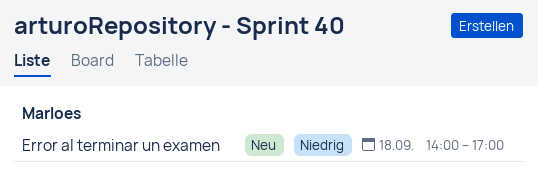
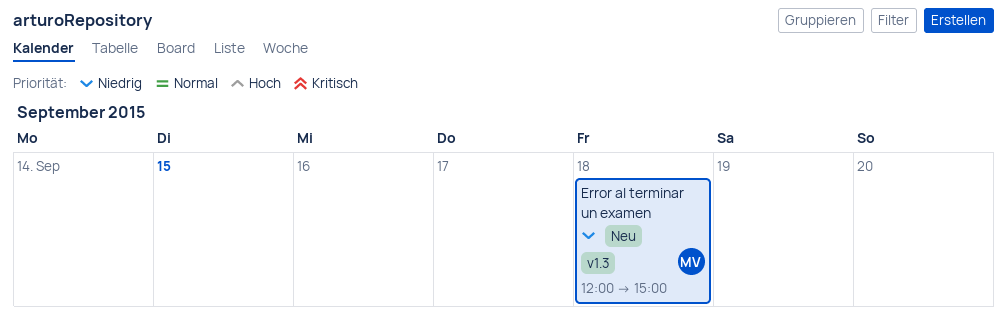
Error al terminar un examen, begins: 14:00 -> 12:00
Error al terminar un examen, ends: 17:00 -> 15:00

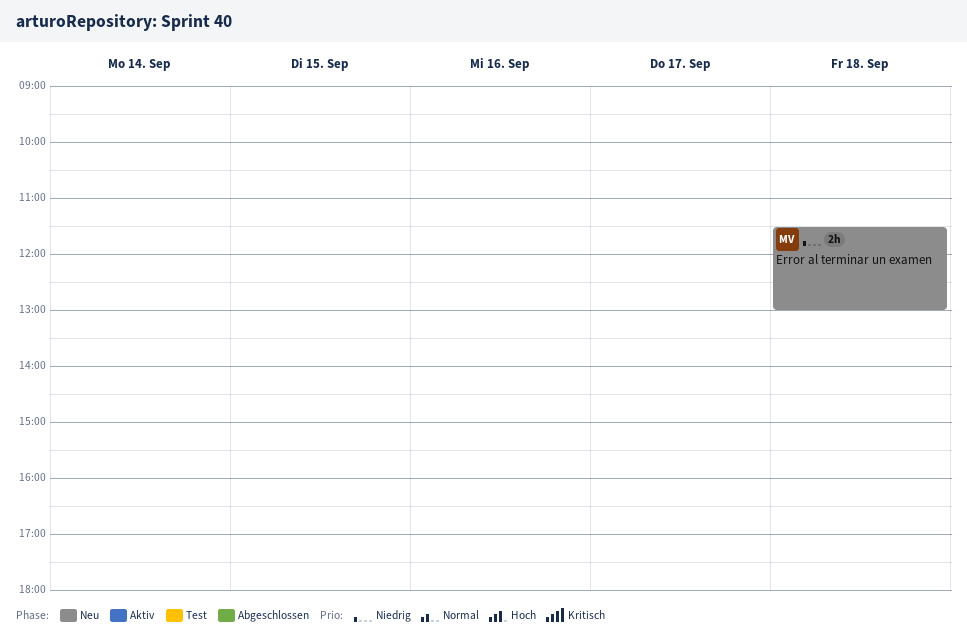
Error al terminar un examen, begins: 12:00 -> 11:30
Error al terminar un examen, ends: 15:00 -> 13:00

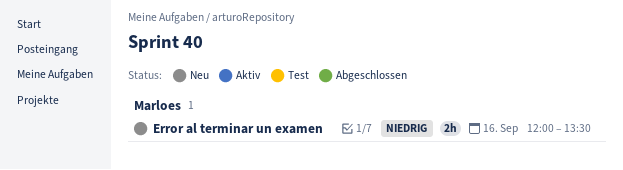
Error al terminar un examen, day: Sep 18 -> Sep 16
Error al terminar un examen, begins: 11:30 -> 12:00
Error al terminar un examen, ends: 13:00 -> 13:30

